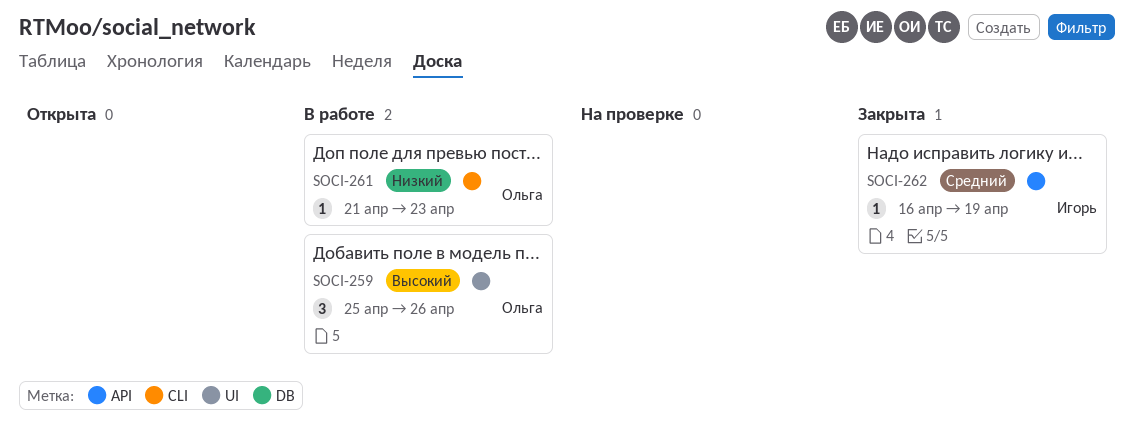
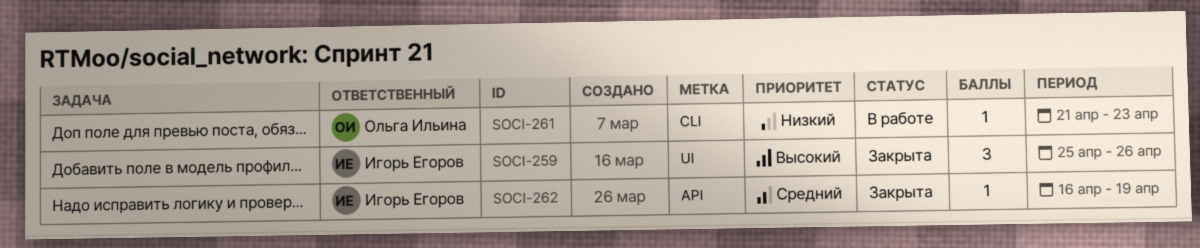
SOCI-259, status: В работе -> Закрыта
SOCI-259, owner: Ольга Ильина -> Игорь Егоров

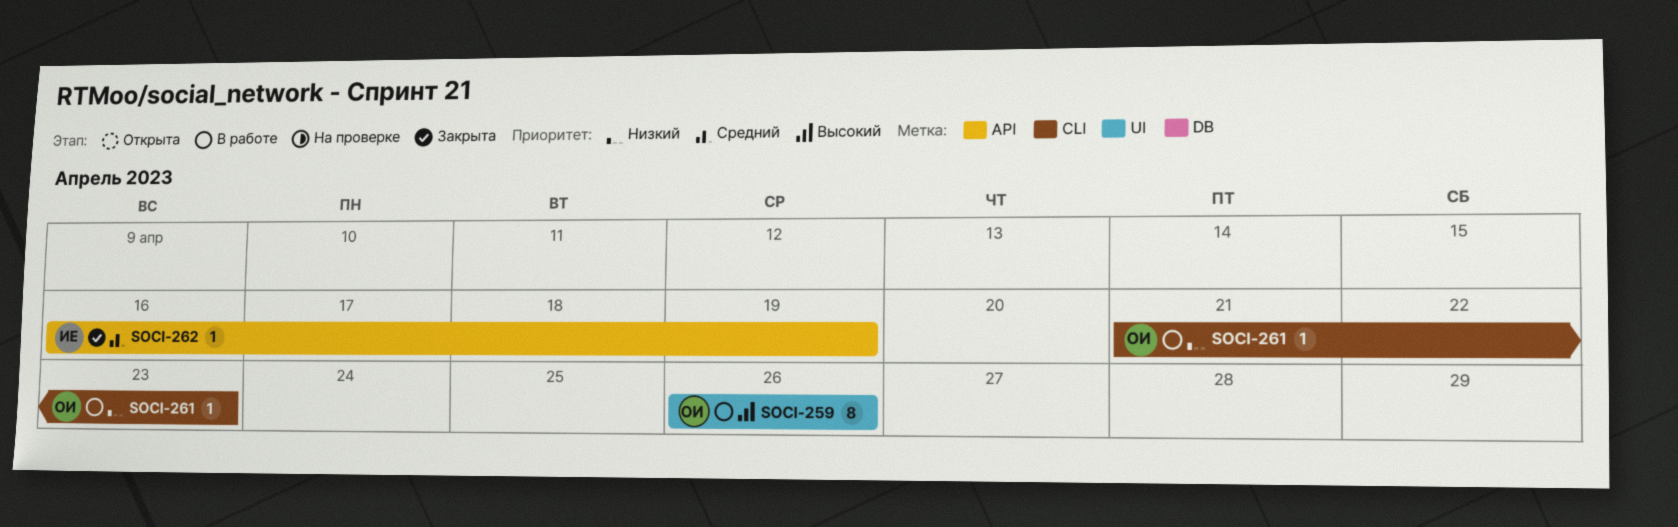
SOCI-259, status: Закрыта -> В работе
SOCI-259, owner: Игорь Егоров -> Ольга Ильина
SOCI-259, estimate: 3 -> 8
SOCI-259, start: Apr 25 -> Apr 26

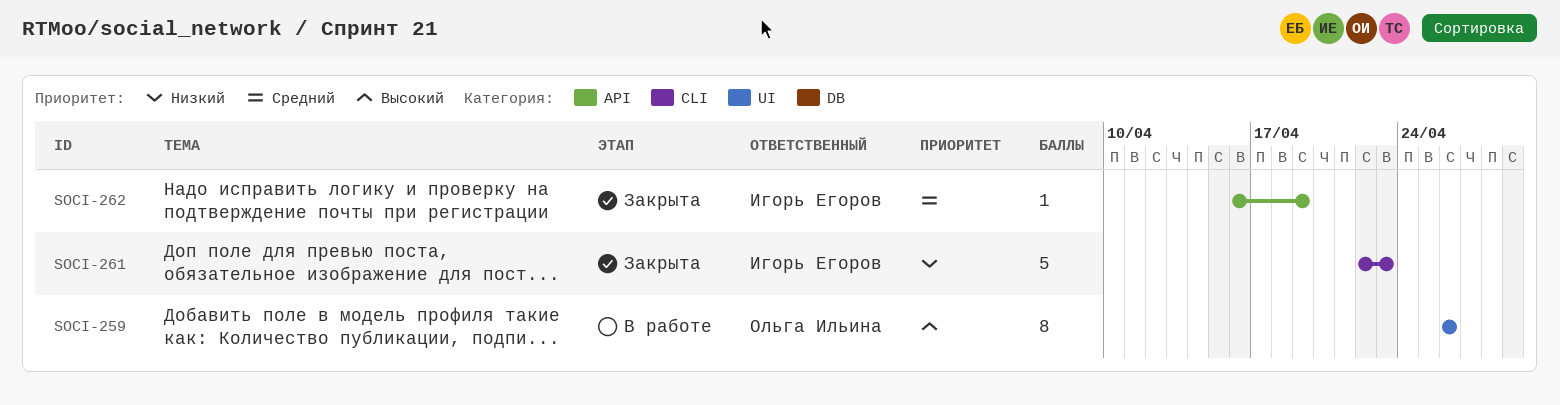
SOCI-261, status: В работе -> Закрыта
SOCI-261, owner: Ольга Ильина -> Игорь Егоров
SOCI-261, estimate: 1 -> 5
SOCI-261, start: Apr 21 -> Apr 22

